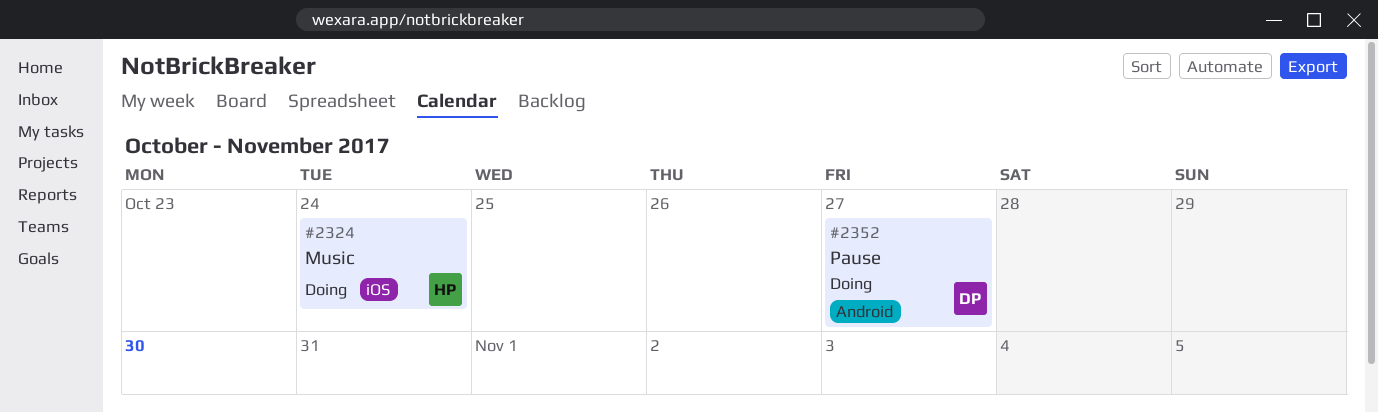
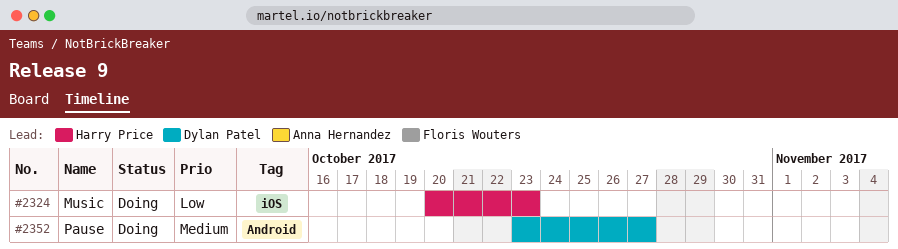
#2324, due: Oct 24 -> Oct 23

